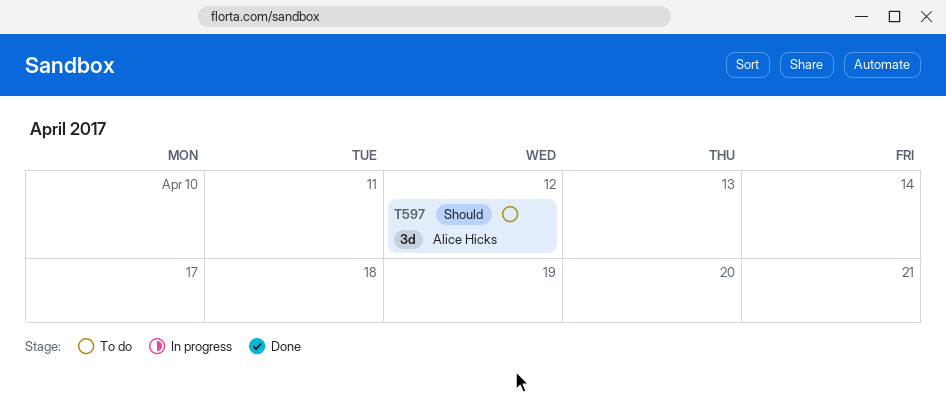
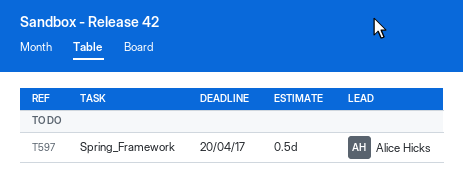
T597, estimate: 3d -> 0.5d
T597, due: Apr 12 -> Apr 20

